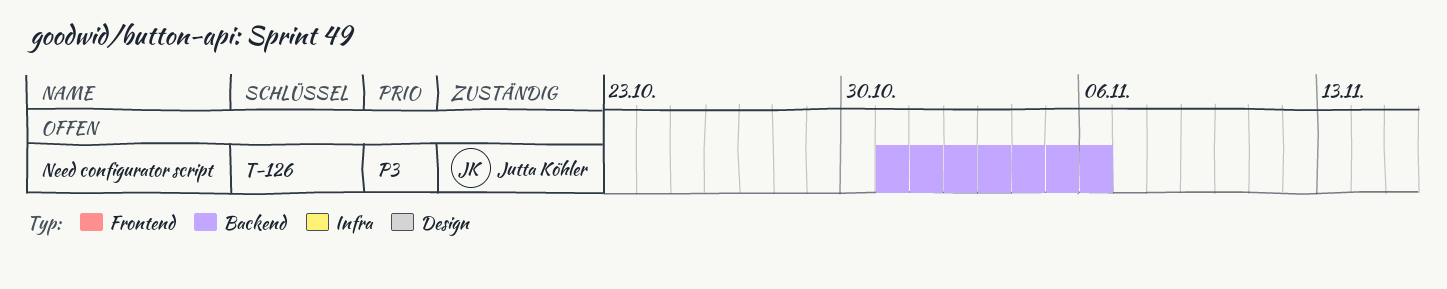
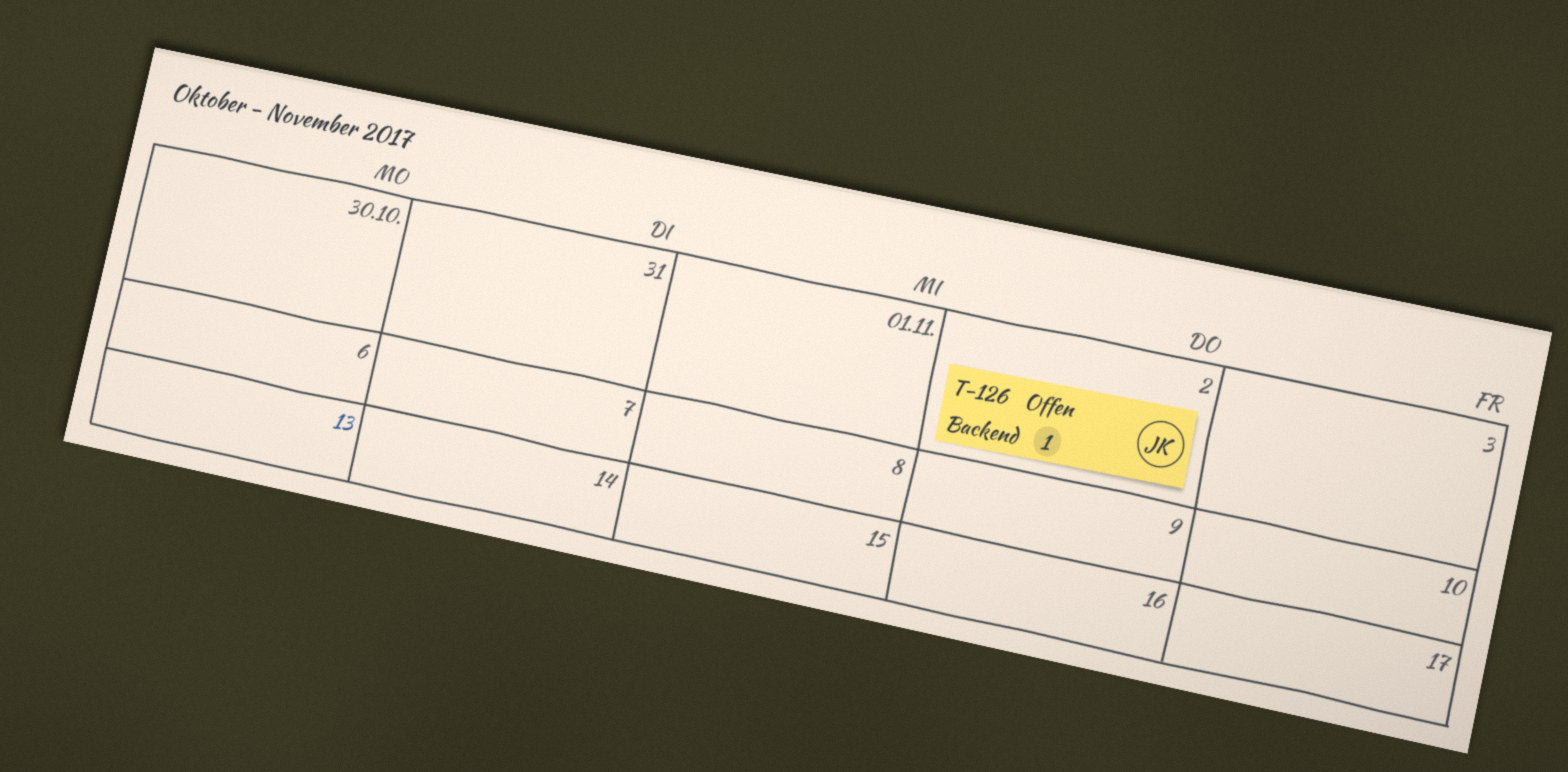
T-126, due: Nov 6 -> Nov 2

